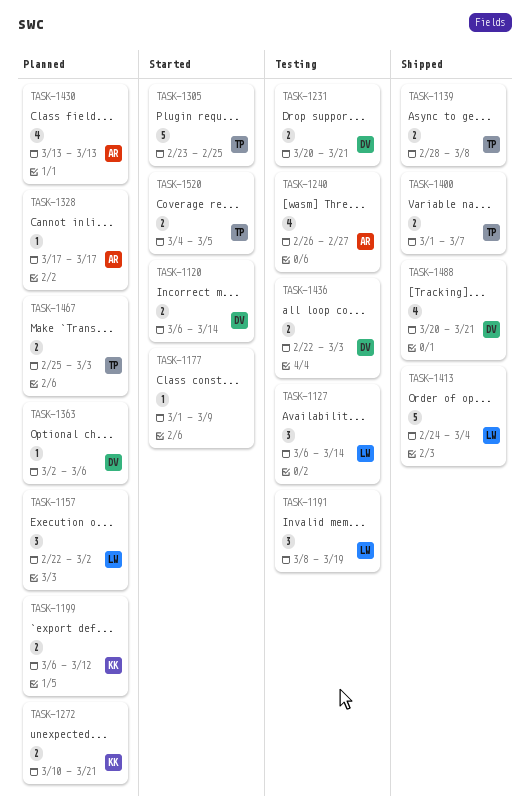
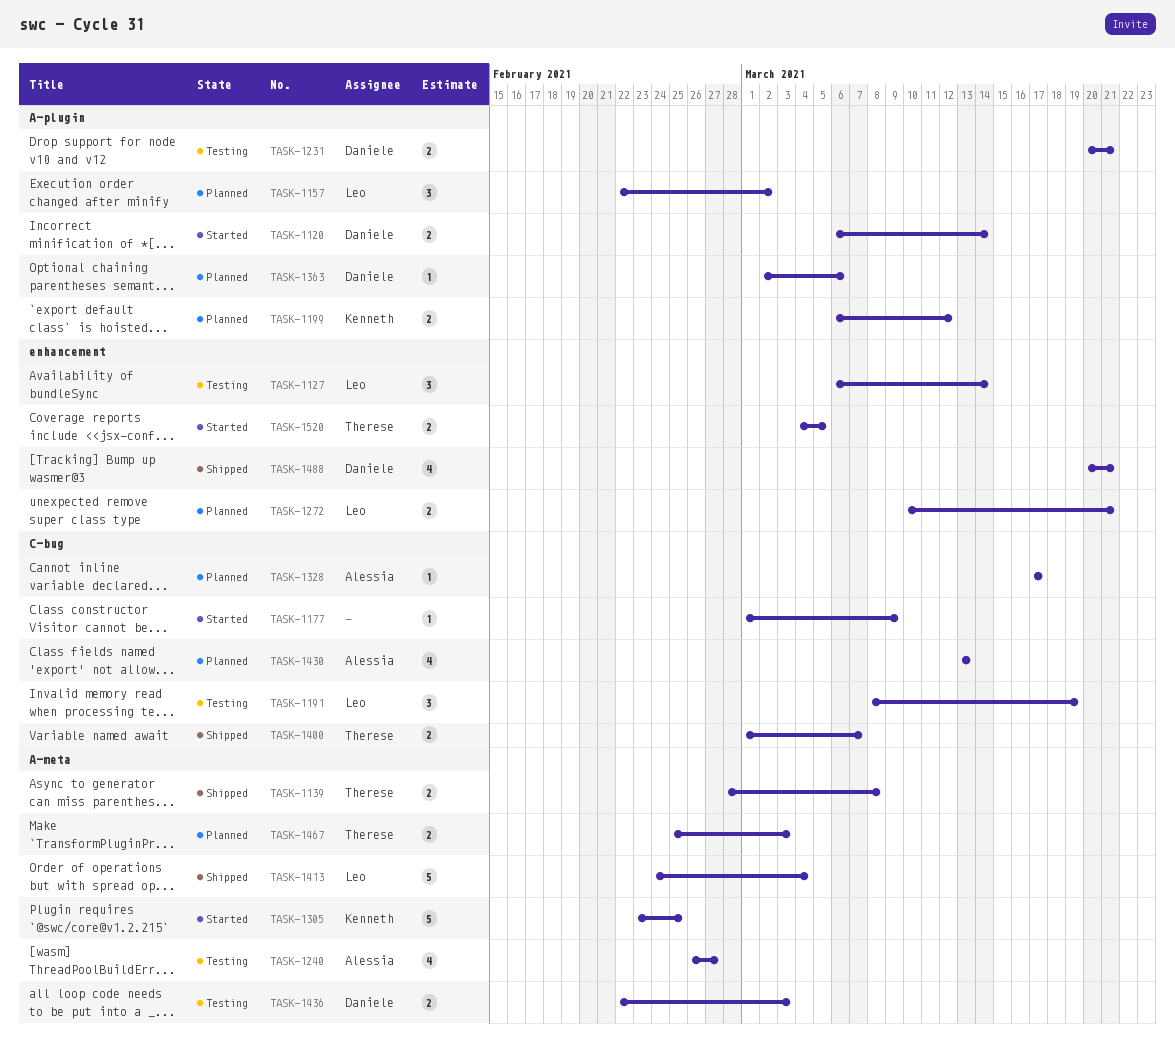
TASK-1272, owner: Kenneth -> Leo
TASK-1305, owner: Therese -> Kenneth

